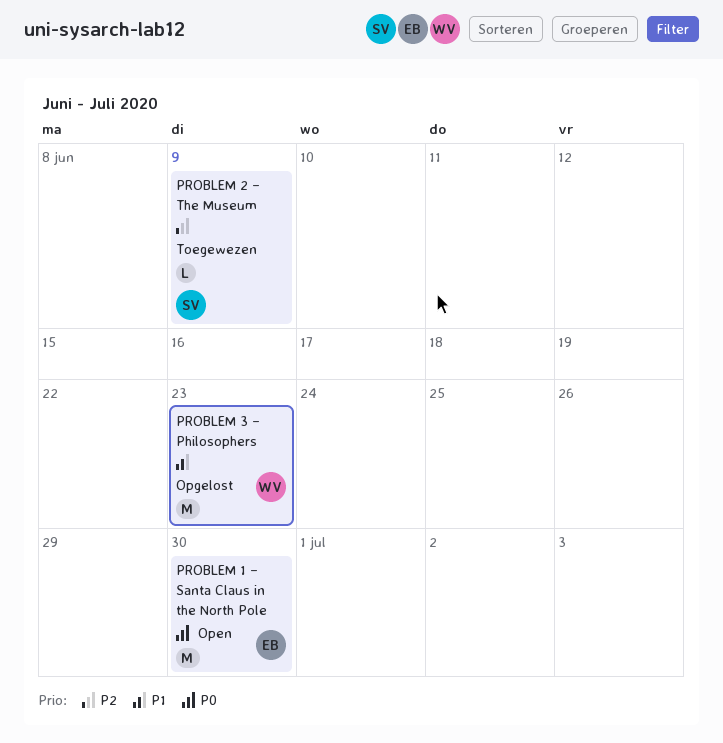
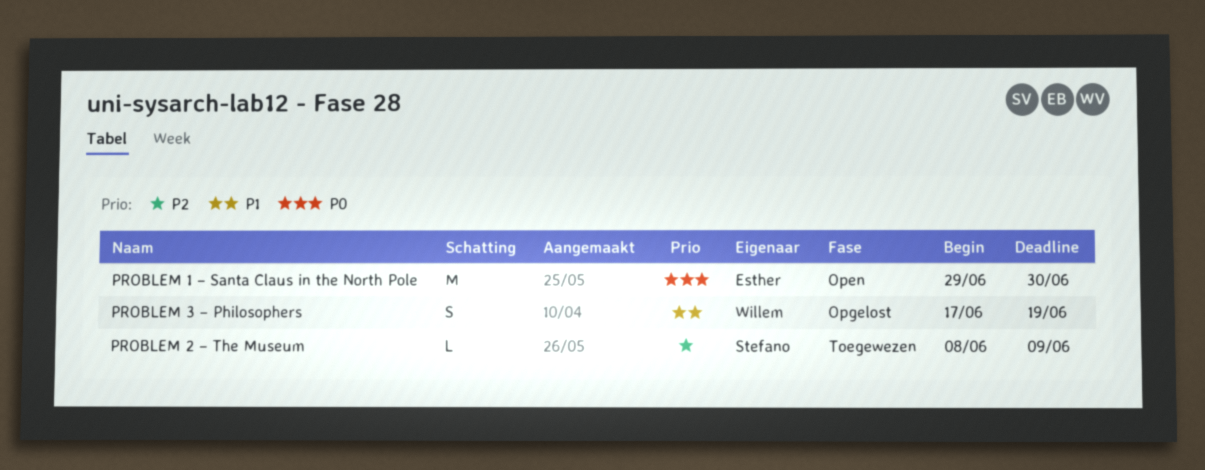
PROBLEM 3 – Philosophers, estimate: M -> S
PROBLEM 3 – Philosophers, due: Jun 23 -> Jun 19

